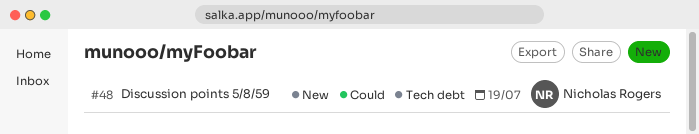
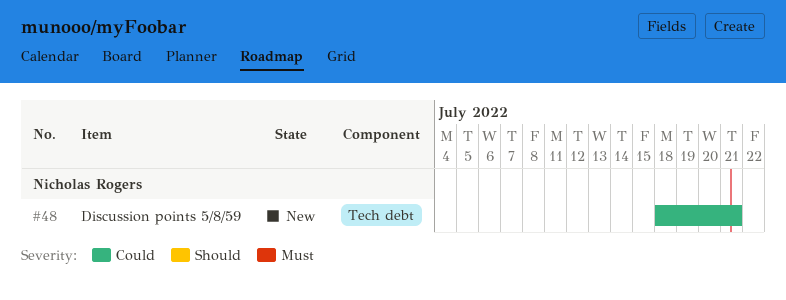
#48, due: Jul 19 -> Jul 21

